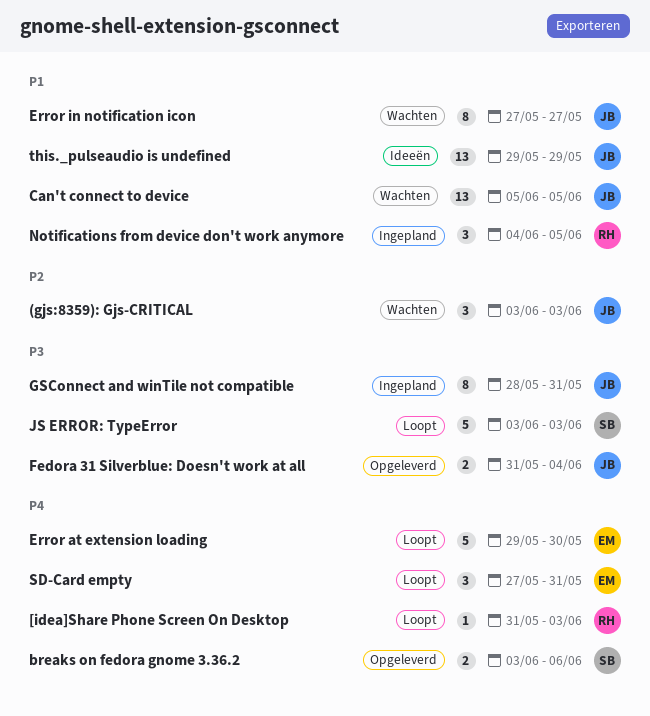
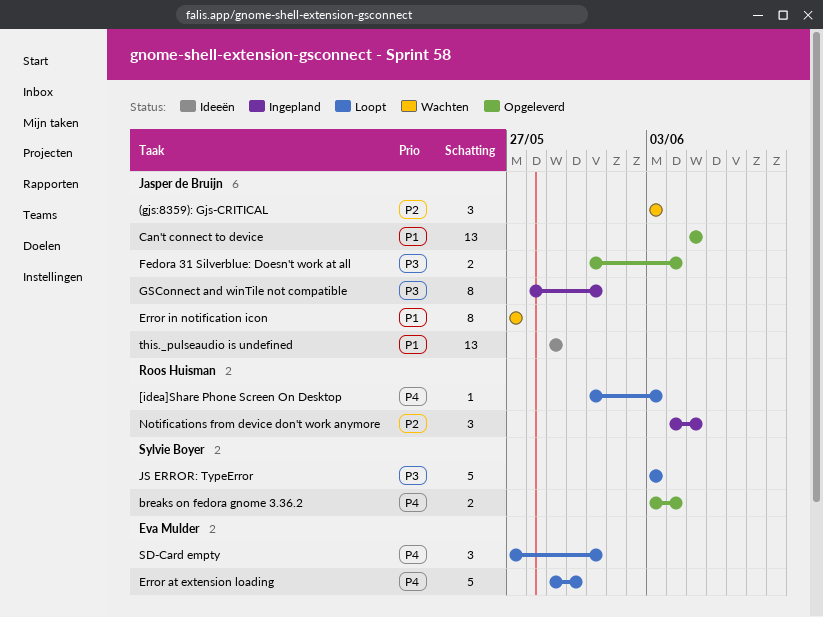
breaks on fedora gnome 3.36.2, due: Jun 6 -> Jun 4
Can't connect to device, status: Wachten -> Opgeleverd
Notifications from device don't work anymore, priority: P1 -> P2

